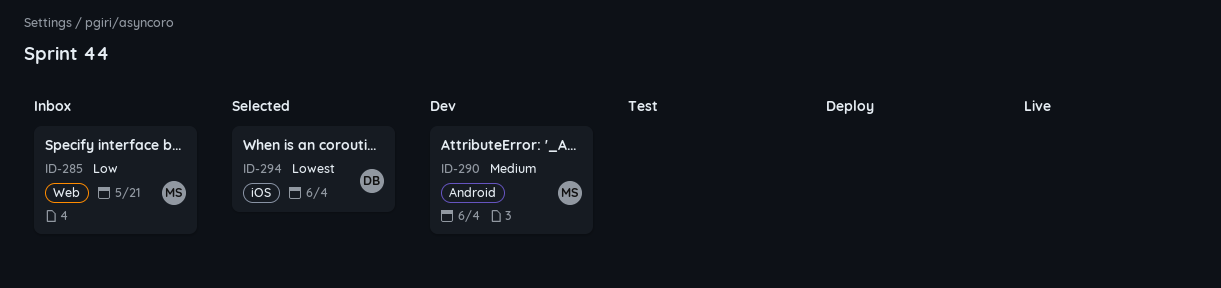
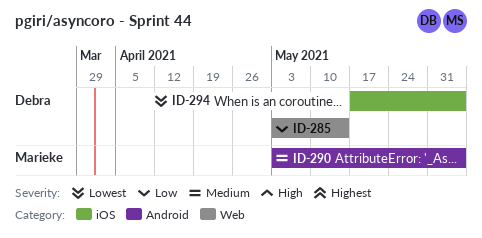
ID-285, owner: Marieke -> Debra
ID-285, due: May 21 -> May 14

